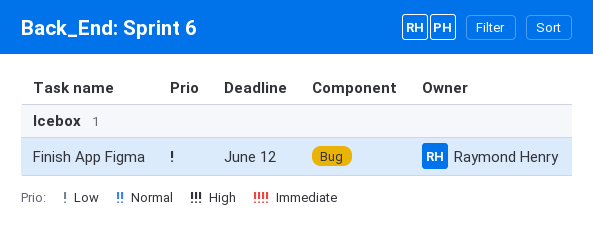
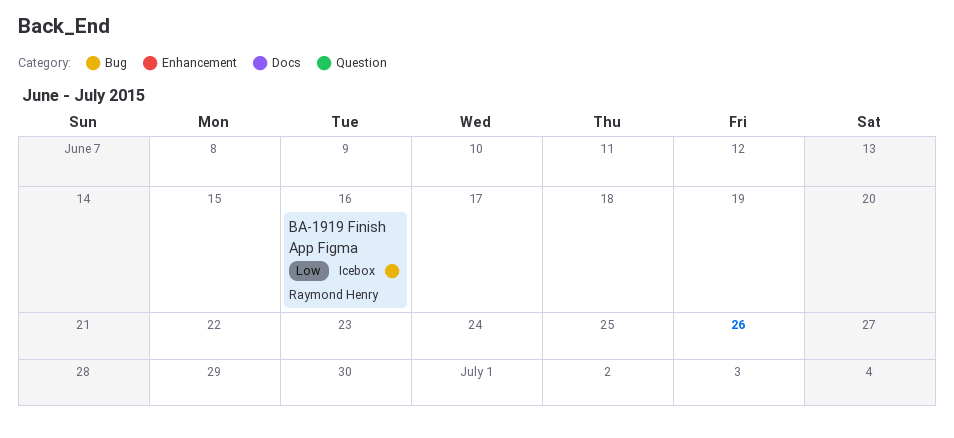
Finish App Figma, due: Jun 12 -> Jun 16

